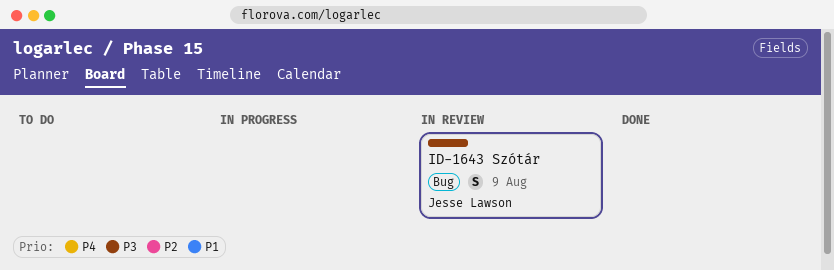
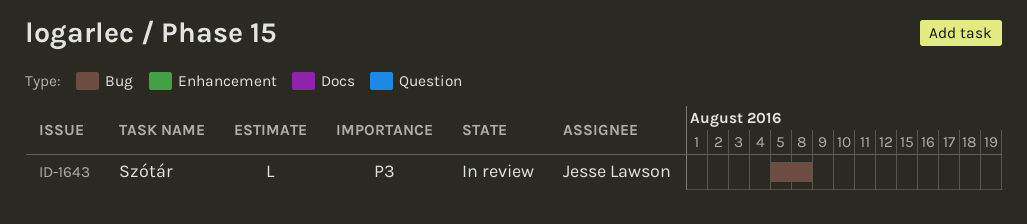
ID-1643, estimate: S -> L
ID-1643, due: Aug 9 -> Aug 8

